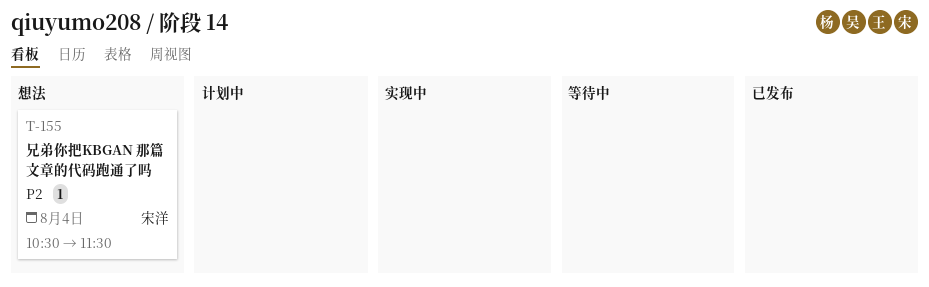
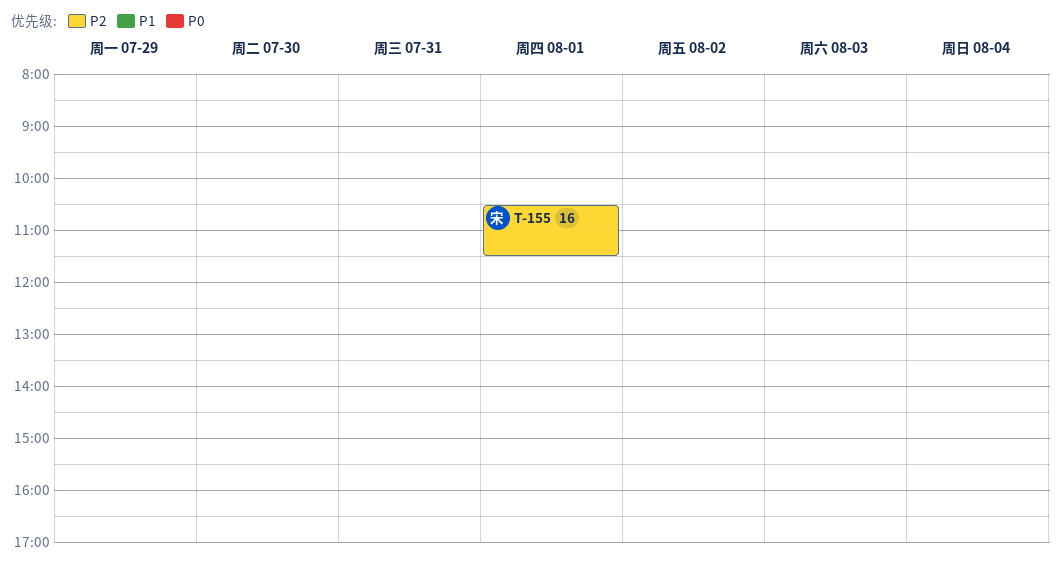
T-155, estimate: 1 -> 16
T-155, day: Aug 4 -> Aug 1

